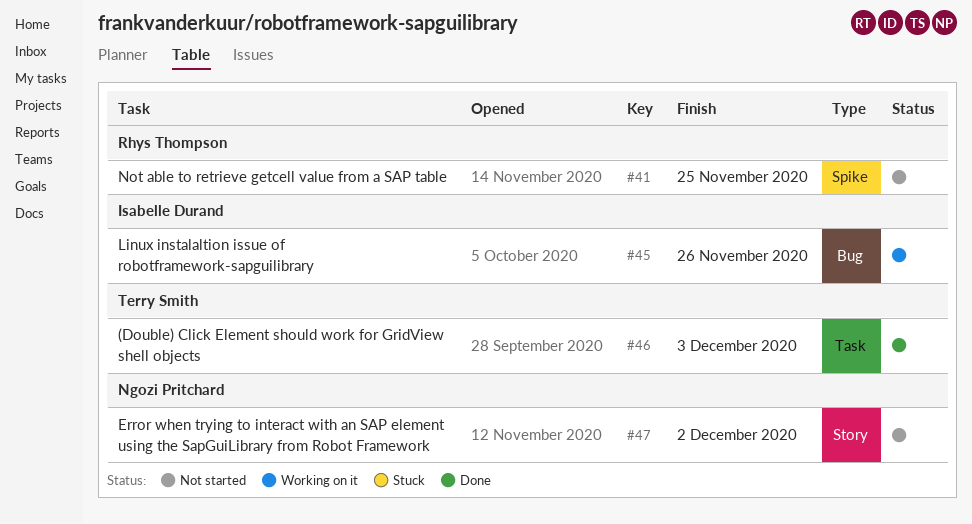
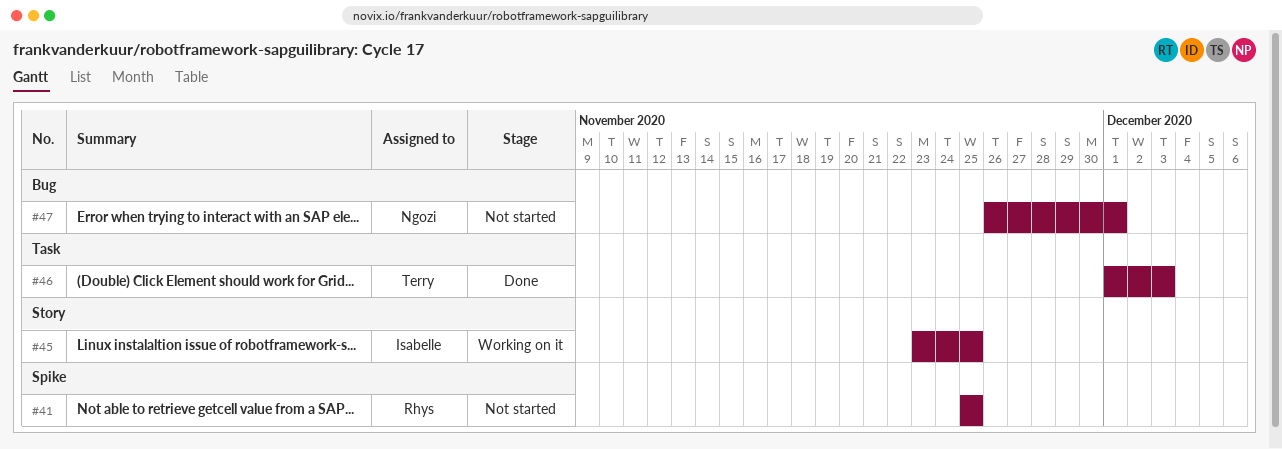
#45, label: Bug -> Story
#45, due: Nov 26 -> Nov 25
#47, label: Story -> Bug
#47, due: Dec 2 -> Dec 1

